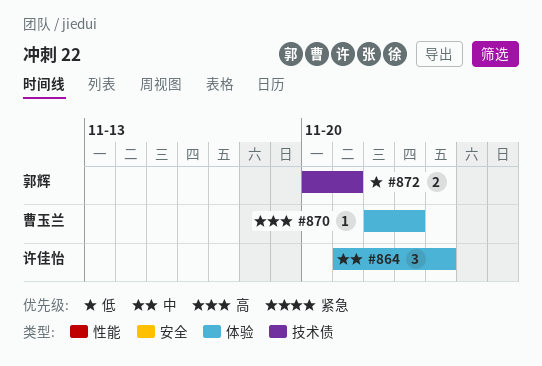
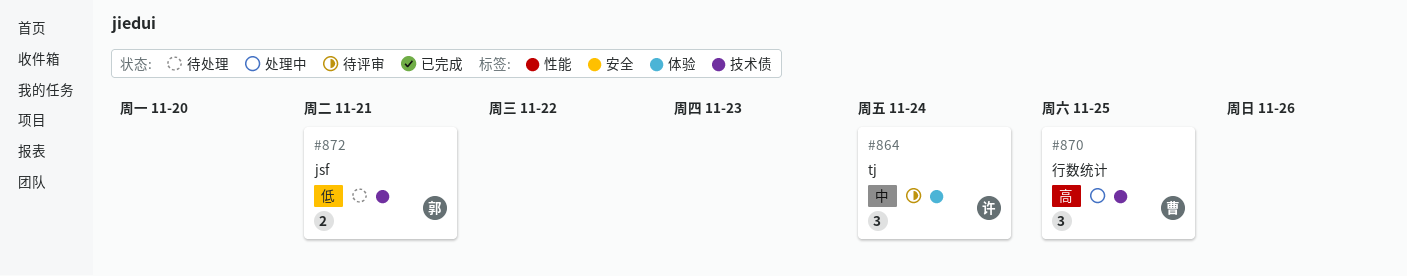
#870, label: 体验 -> 技术债
#870, estimate: 1 -> 3
#870, due: Nov 23 -> Nov 25

